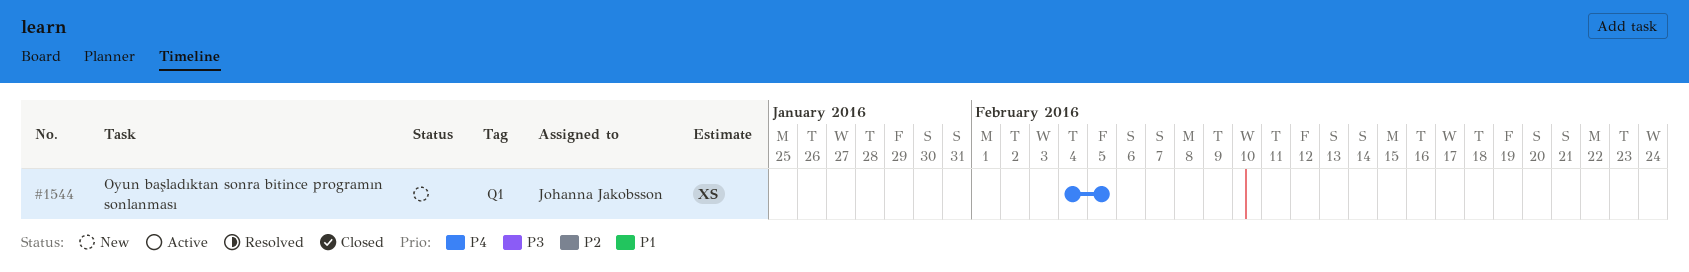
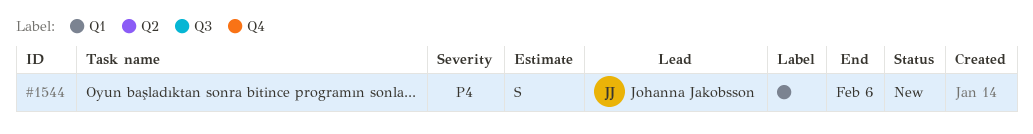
#1544, estimate: XS -> S
#1544, due: Feb 5 -> Feb 6

